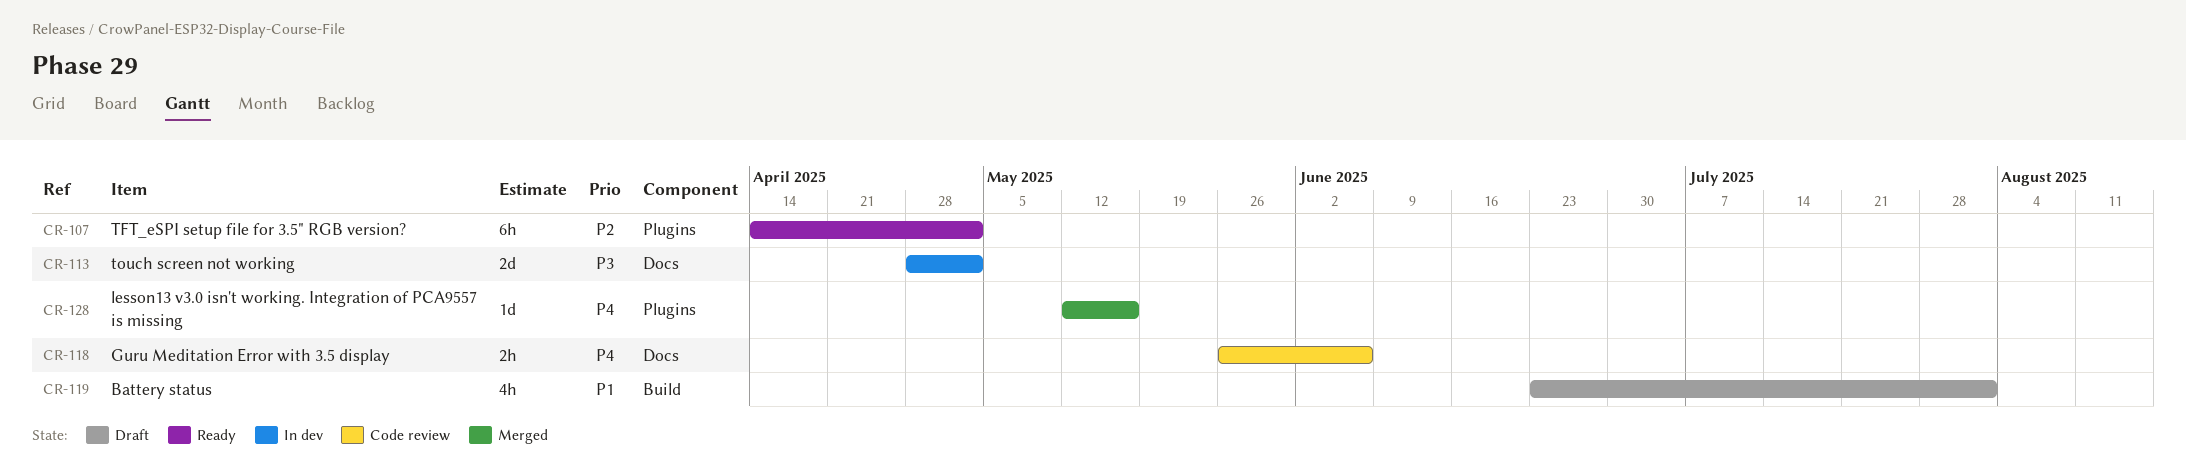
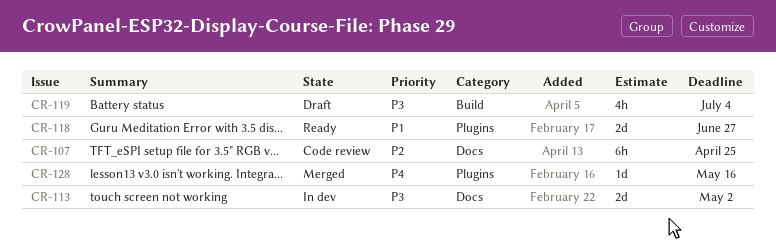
CR-107, status: Ready -> Code review
CR-107, label: Plugins -> Docs
CR-107, due: May 2 -> Apr 25
CR-118, status: Code review -> Ready
CR-118, priority: P4 -> P1
CR-118, label: Docs -> Plugins
CR-118, estimate: 2h -> 2d
CR-118, due: Jun 6 -> Jun 27
CR-119, priority: P1 -> P3
CR-119, due: Aug 1 -> Jul 4

